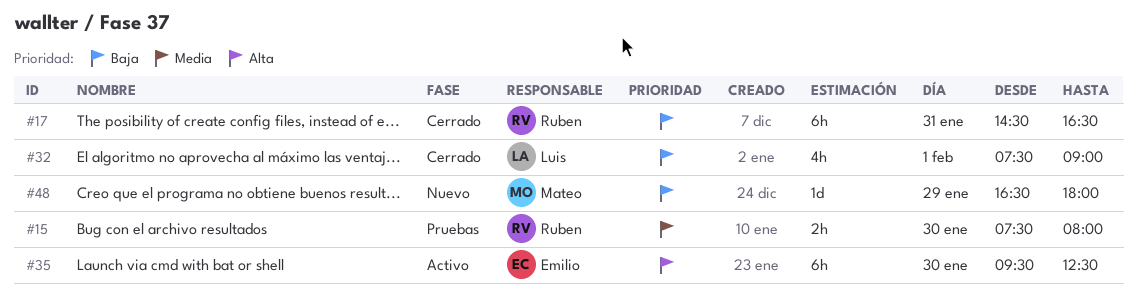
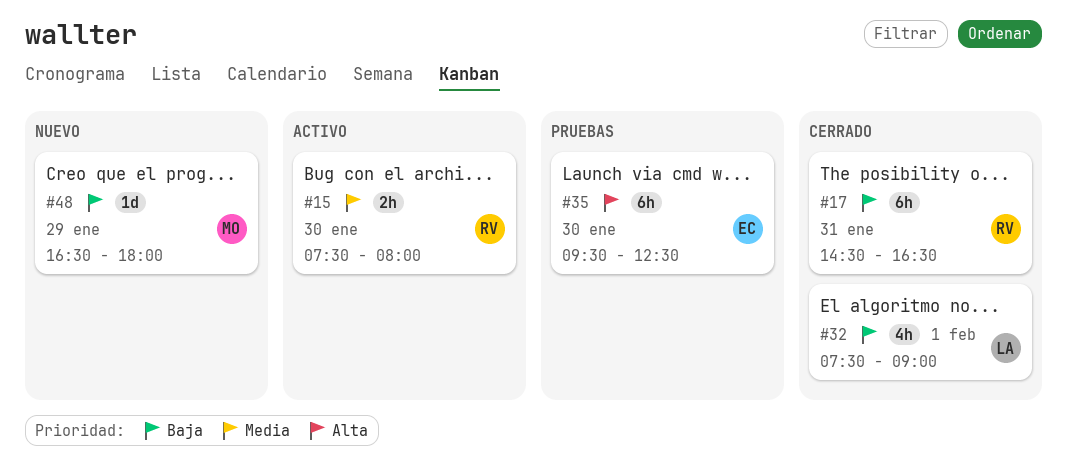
#15, status: Pruebas -> Activo
#35, status: Activo -> Pruebas

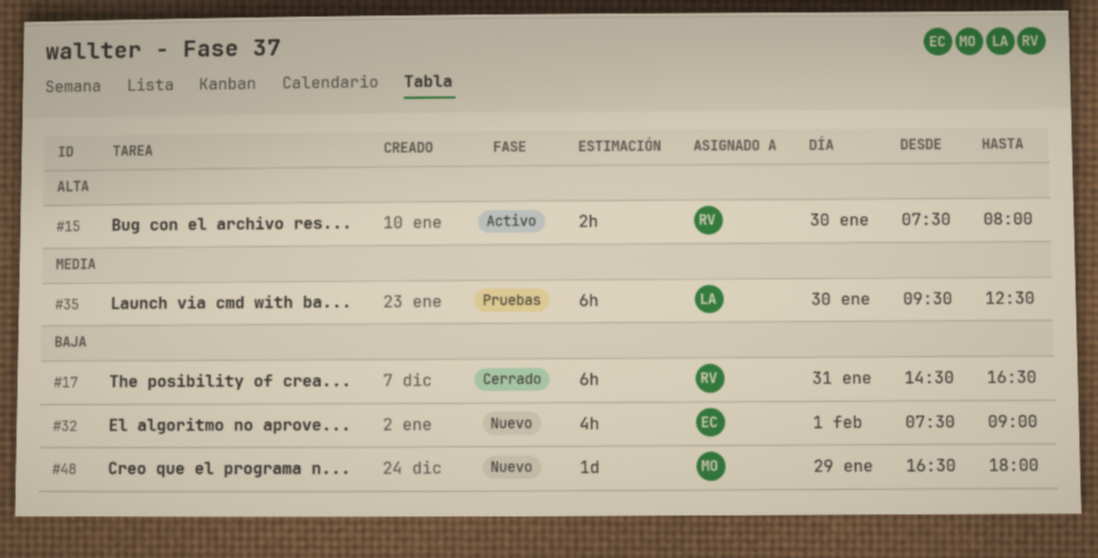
#15, priority: Media -> Alta
#32, status: Cerrado -> Nuevo
#32, owner: LA -> EC
#35, owner: EC -> LA
#35, priority: Alta -> Media

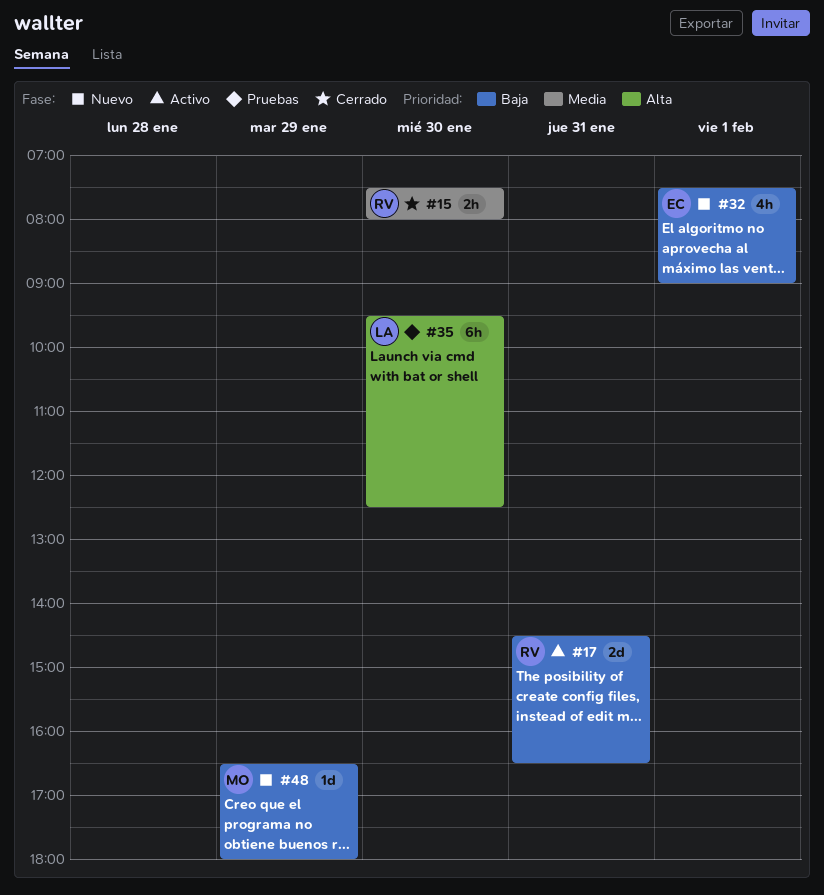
#15, status: Activo -> Cerrado
#15, priority: Alta -> Media
#17, status: Cerrado -> Activo
#17, estimate: 6h -> 2d
#35, priority: Media -> Alta

